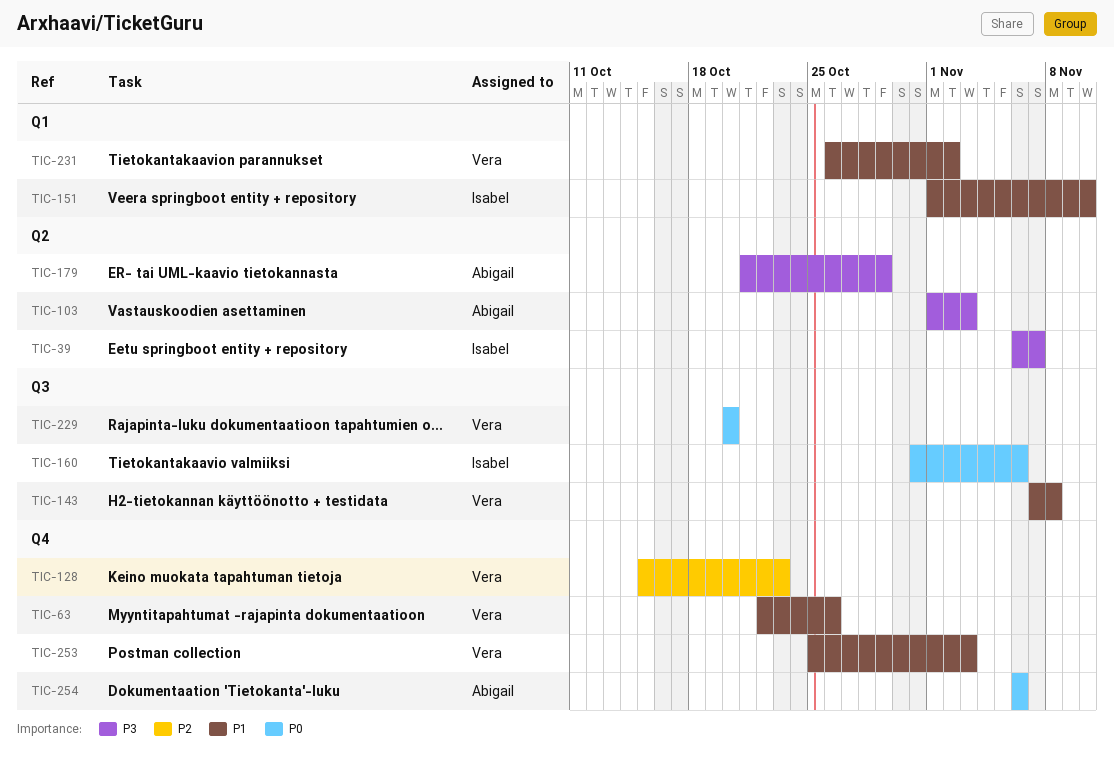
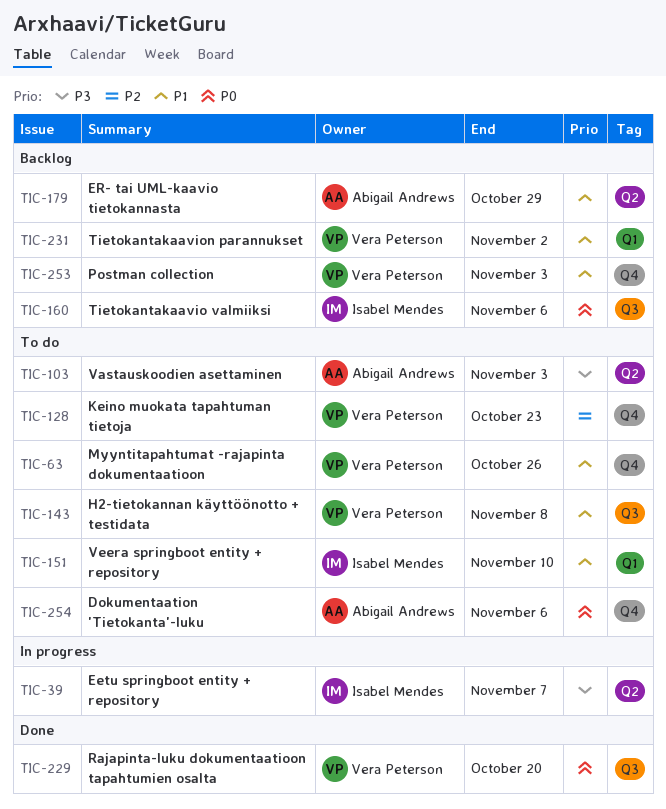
TIC-179, priority: P3 -> P1

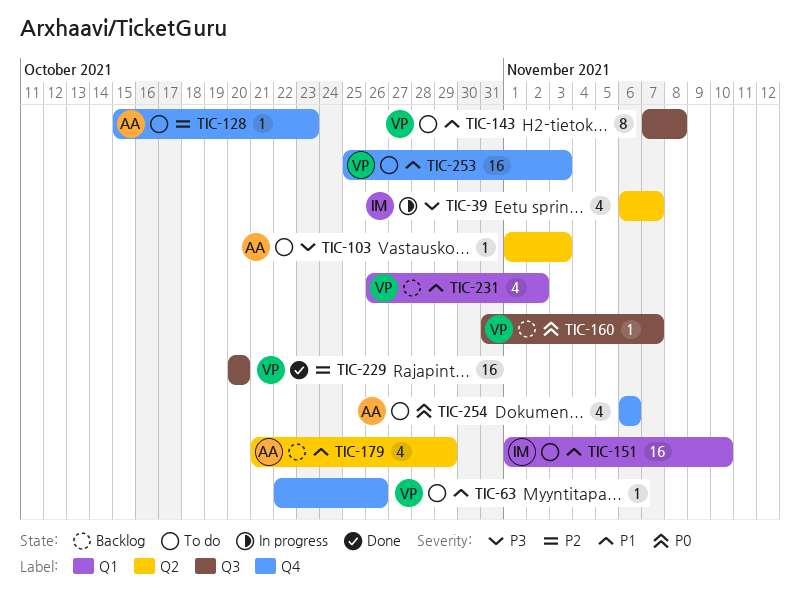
TIC-128, owner: Vera Peterson -> Abigail Andrews
TIC-160, owner: Isabel Mendes -> Vera Peterson
TIC-160, due: Nov 6 -> Nov 7
TIC-229, priority: P0 -> P2
TIC-253, status: Backlog -> To do

